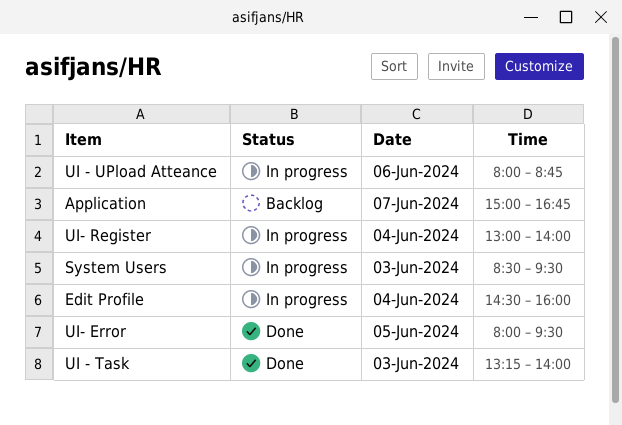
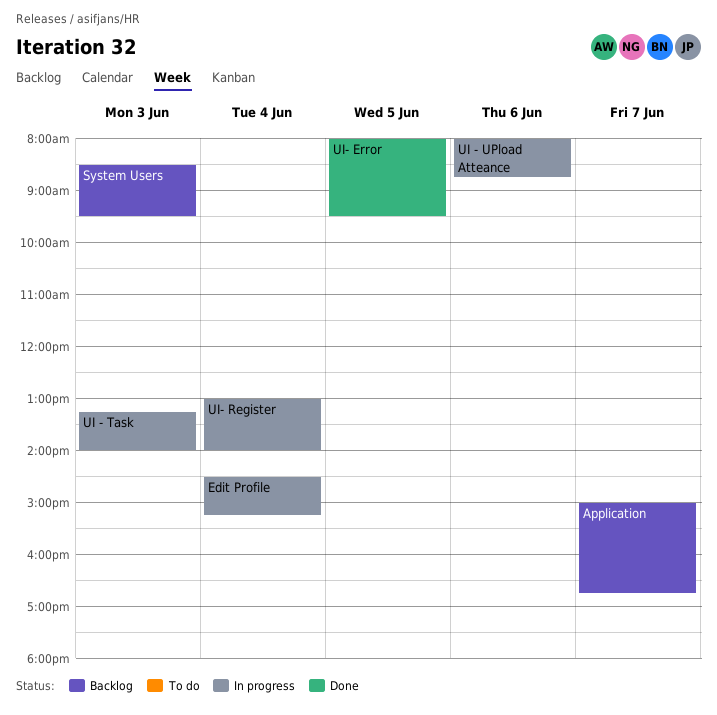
Edit Profile, ends: 16:00 -> 15:15
System Users, status: In progress -> Backlog
UI - Task, status: Done -> In progress

